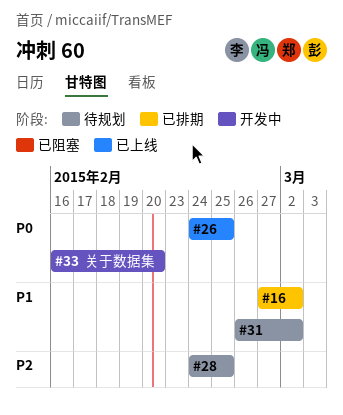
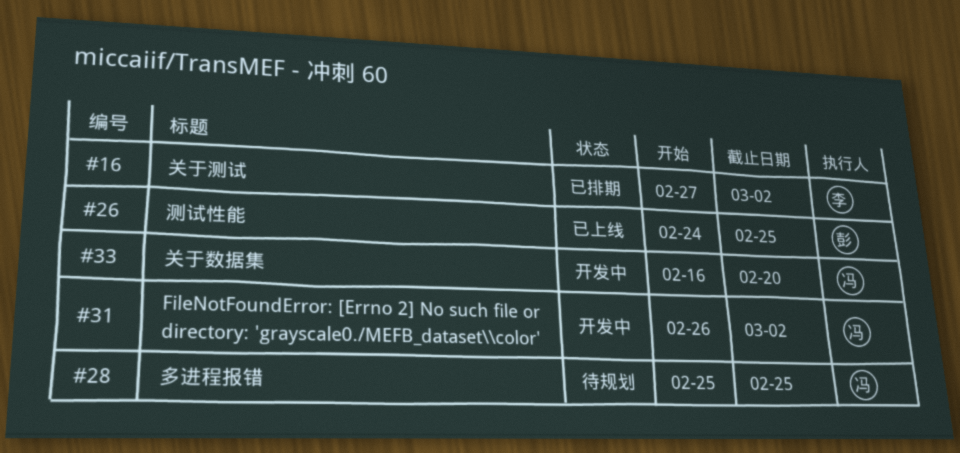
#28, start: Feb 24 -> Feb 25
#31, status: 待规划 -> 开发中

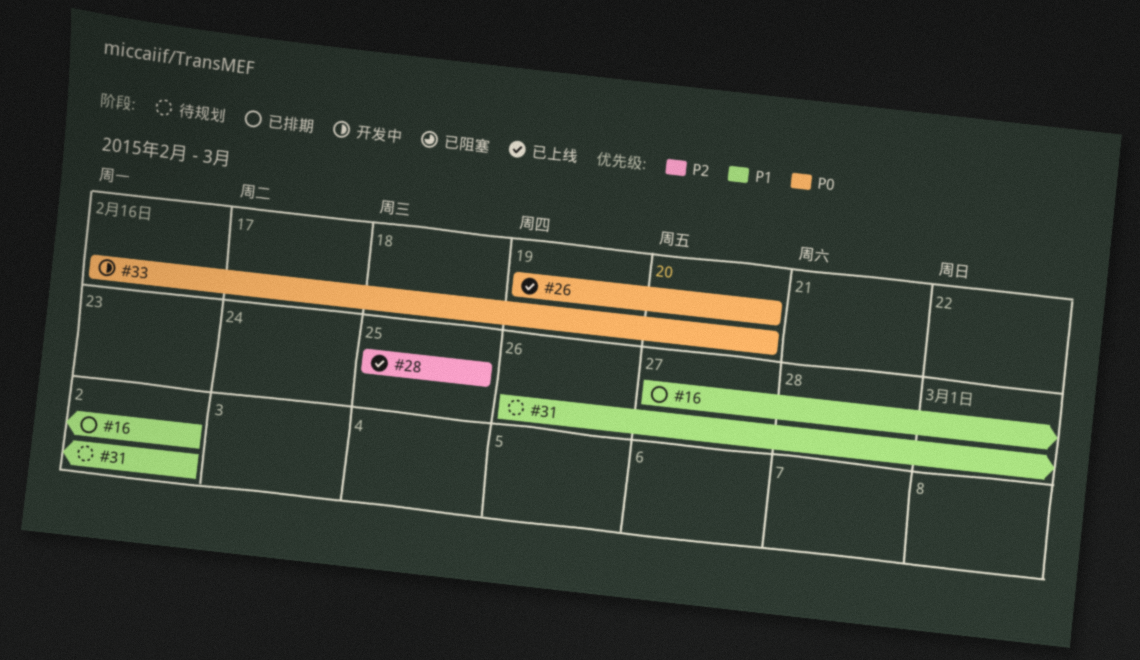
#26, start: Feb 24 -> Feb 19
#26, due: Feb 25 -> Feb 20
#28, status: 待规划 -> 已上线
#31, status: 开发中 -> 待规划

